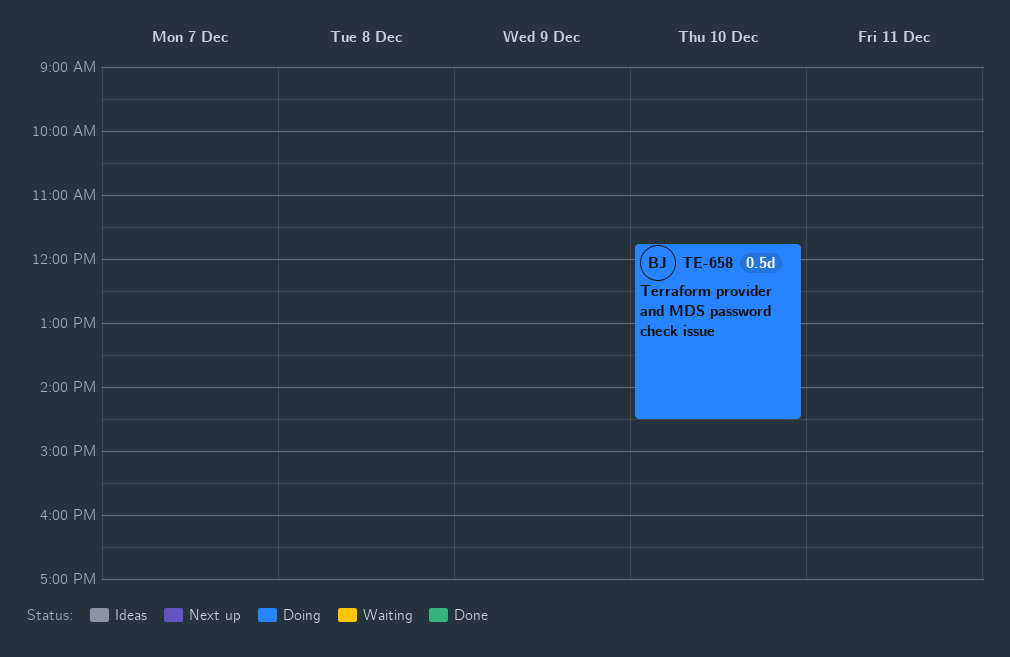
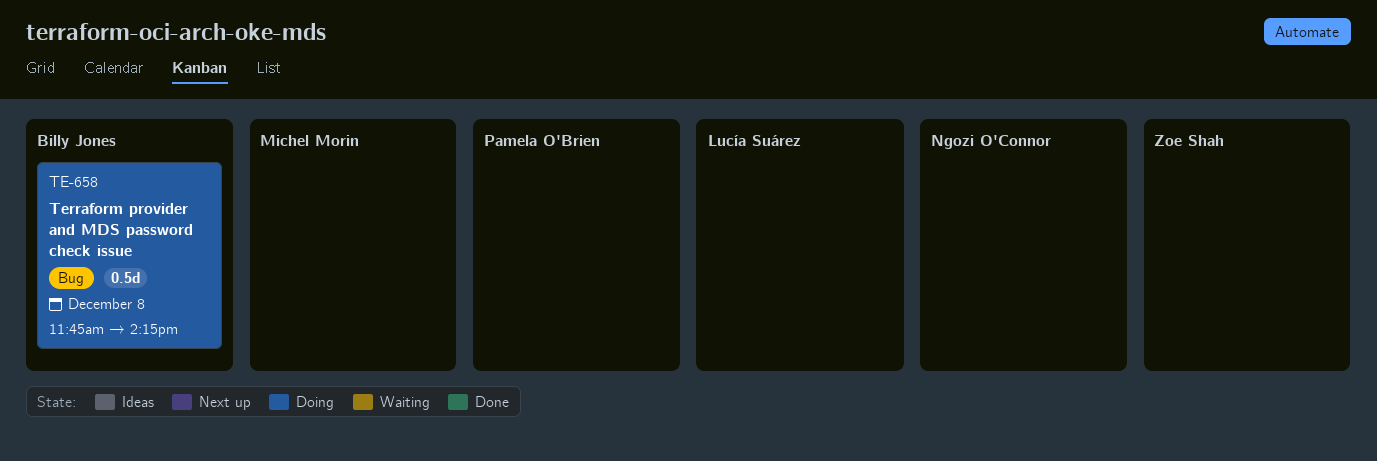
TE-658, day: Dec 10 -> Dec 8
TE-658, ends: 14:30 -> 14:15

